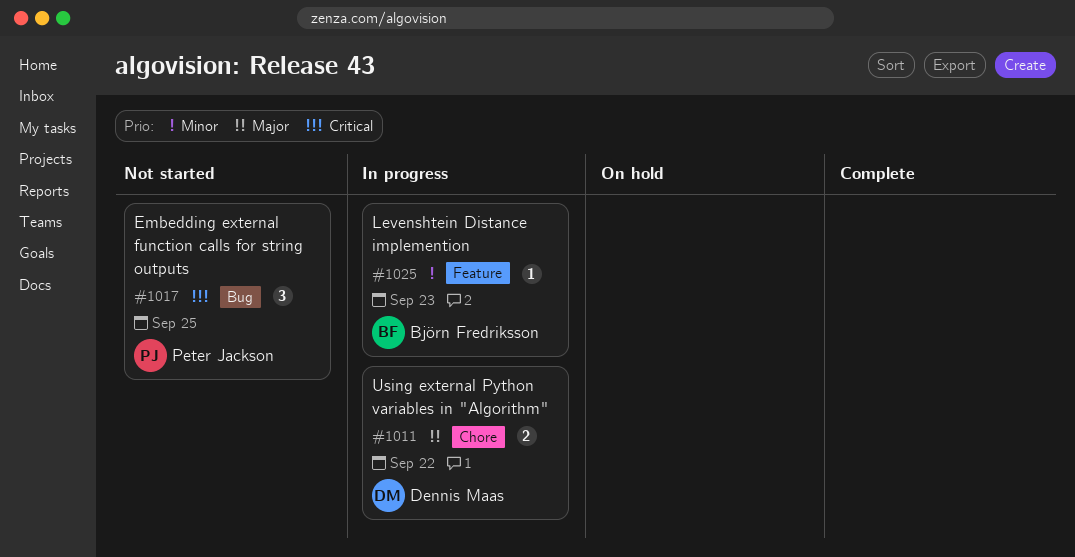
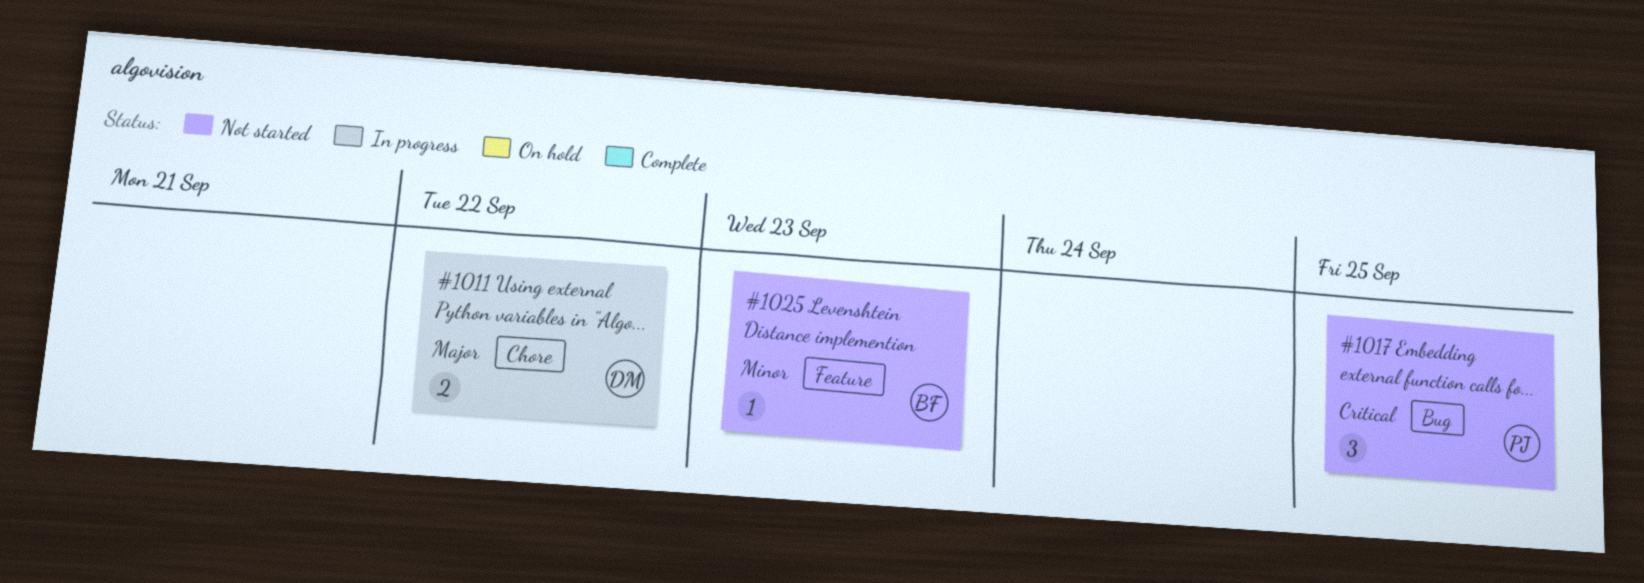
#1025, status: In progress -> Not started

